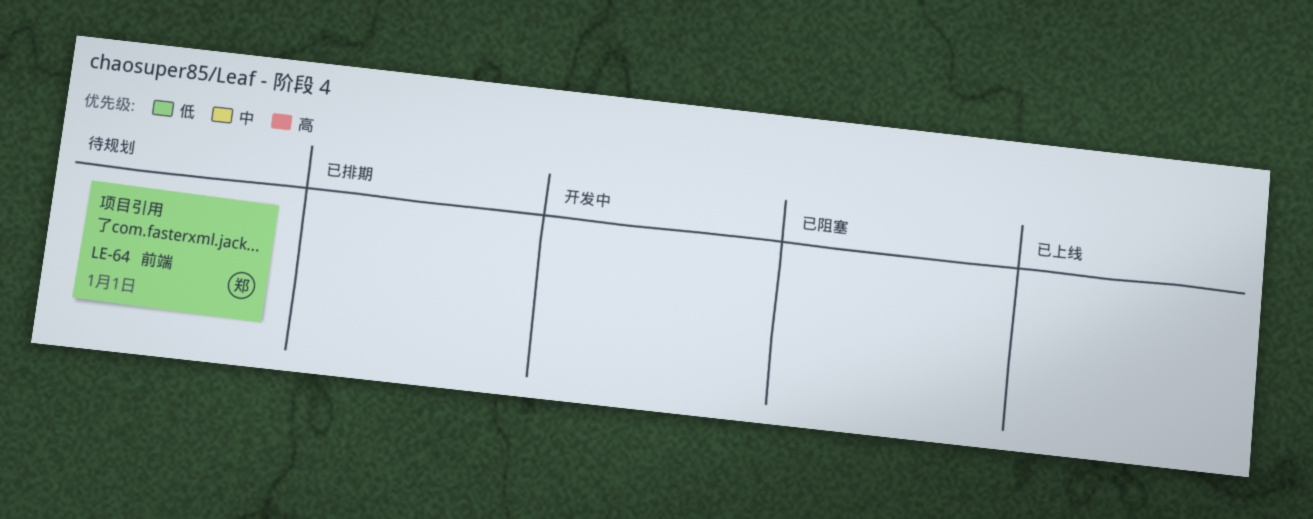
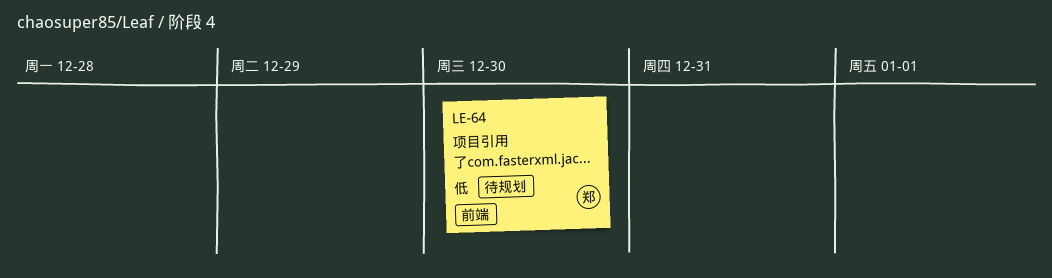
LE-64, due: Jan 1 -> Dec 30

